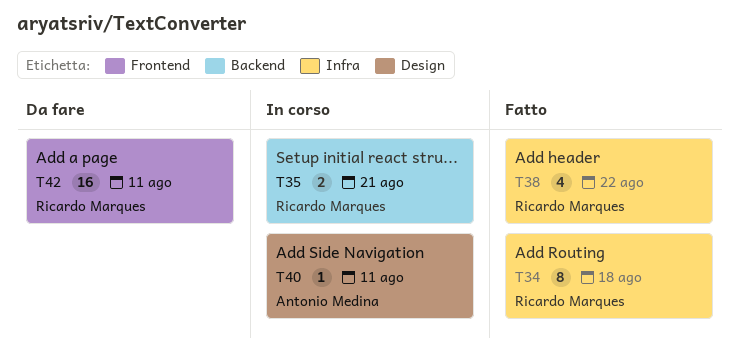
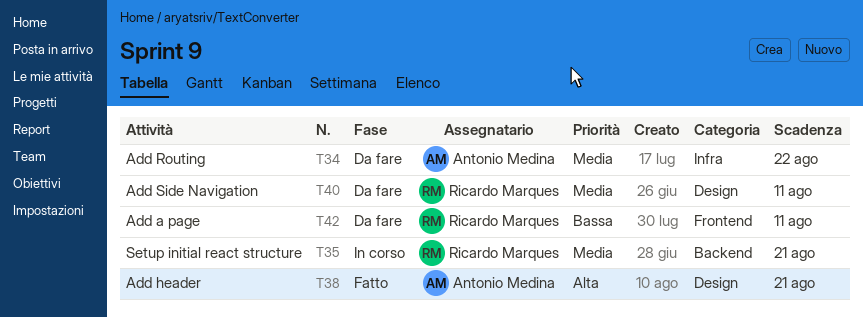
T34, status: Fatto -> Da fare
T34, owner: Ricardo Marques -> Antonio Medina
T34, due: Aug 18 -> Aug 22
T38, owner: Ricardo Marques -> Antonio Medina
T38, label: Infra -> Design
T38, due: Aug 22 -> Aug 21
T40, status: In corso -> Da fare
T40, owner: Antonio Medina -> Ricardo Marques

